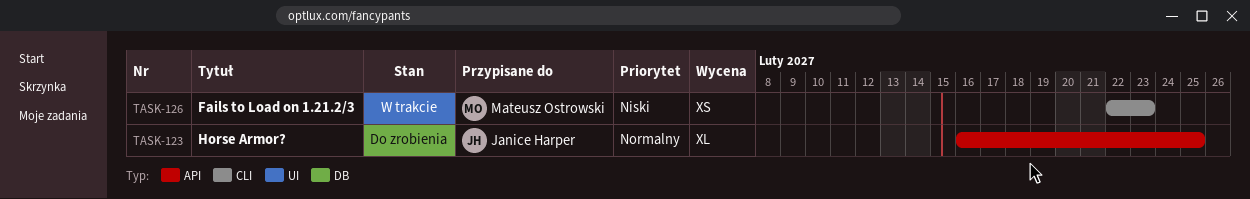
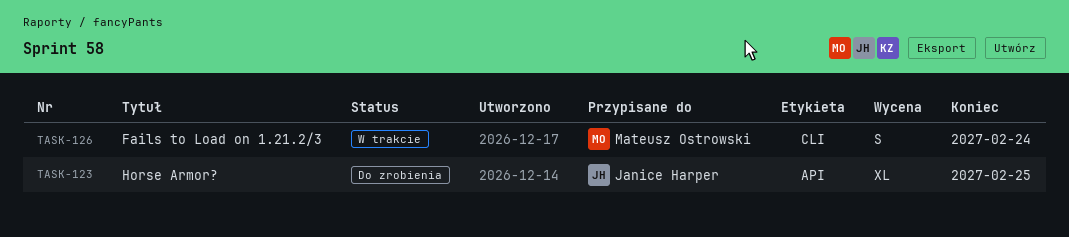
TASK-126, estimate: XS -> S
TASK-126, due: Feb 23 -> Feb 24

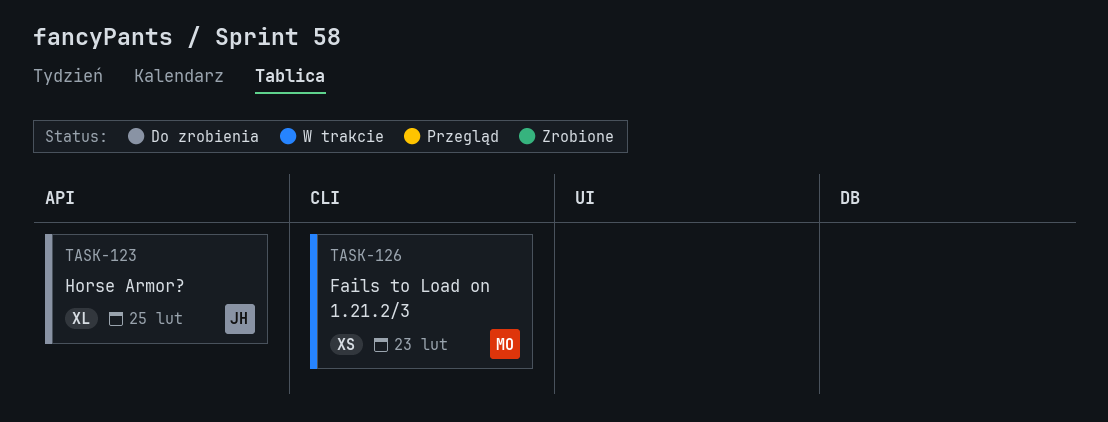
TASK-126, estimate: S -> XS
TASK-126, due: Feb 24 -> Feb 23

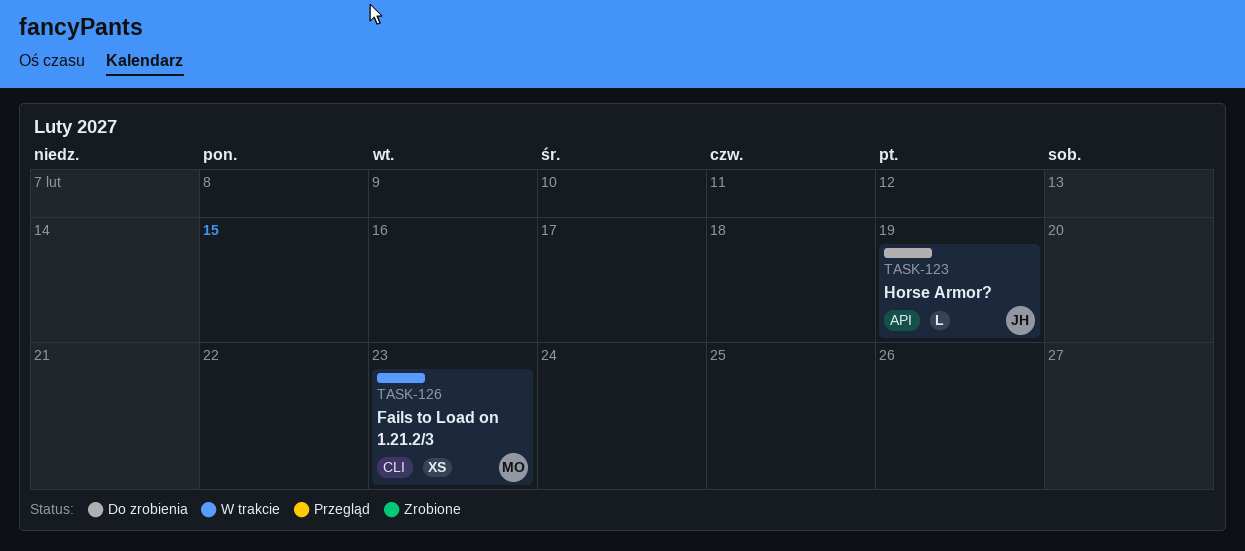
TASK-123, estimate: XL -> L
TASK-123, due: Feb 25 -> Feb 19

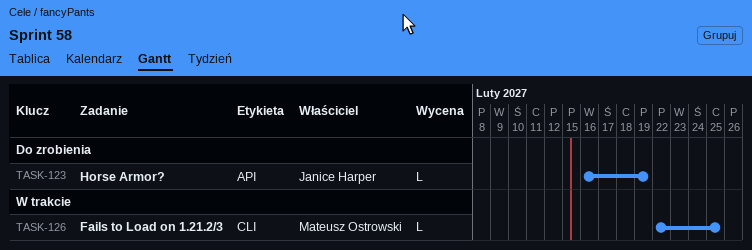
TASK-126, estimate: XS -> L
TASK-126, due: Feb 23 -> Feb 25

